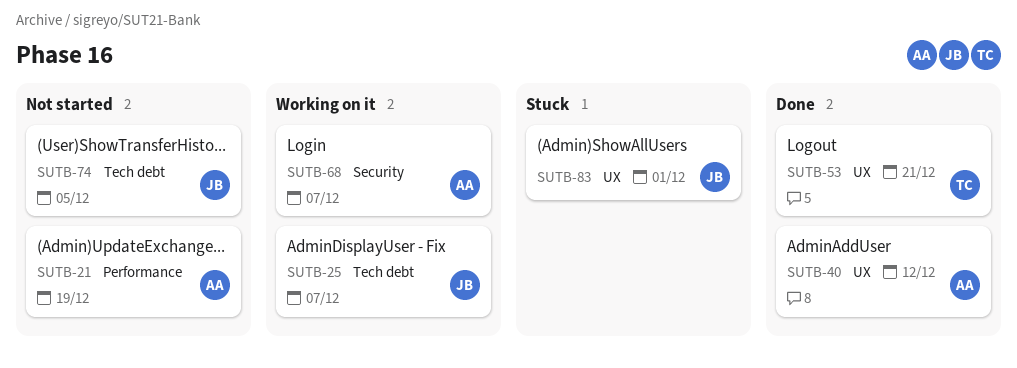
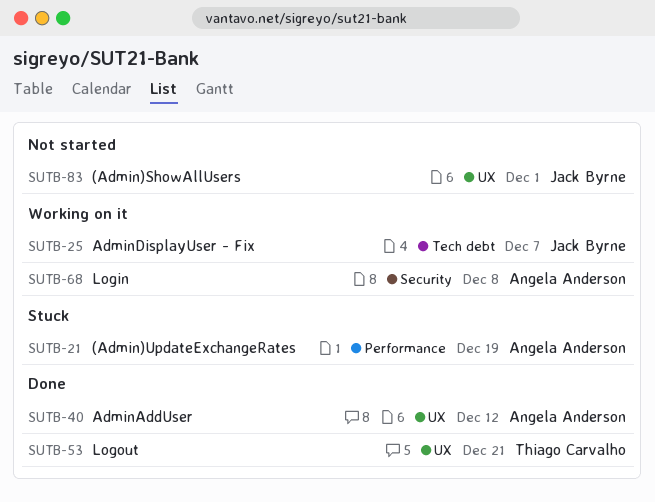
SUTB-21, status: Not started -> Stuck
SUTB-68, due: Dec 7 -> Dec 8
SUTB-74: present -> none
SUTB-83, status: Stuck -> Not started

